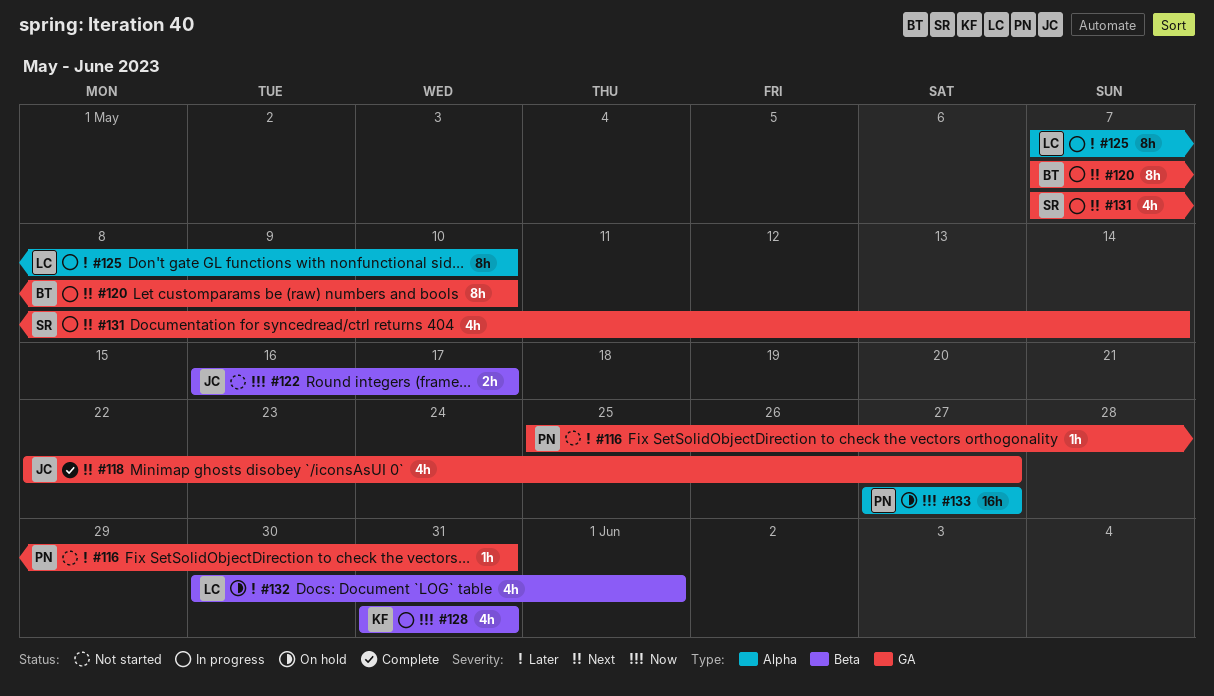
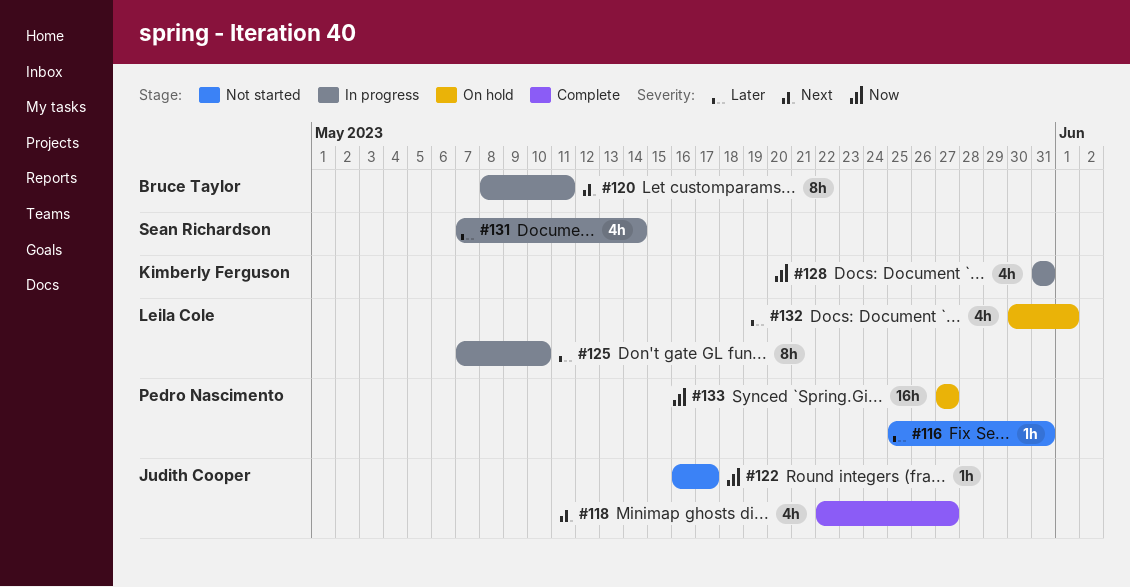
#120, start: May 7 -> May 8
#120, due: May 10 -> May 11
#122, estimate: 2h -> 1h
#131, priority: Next -> Later

